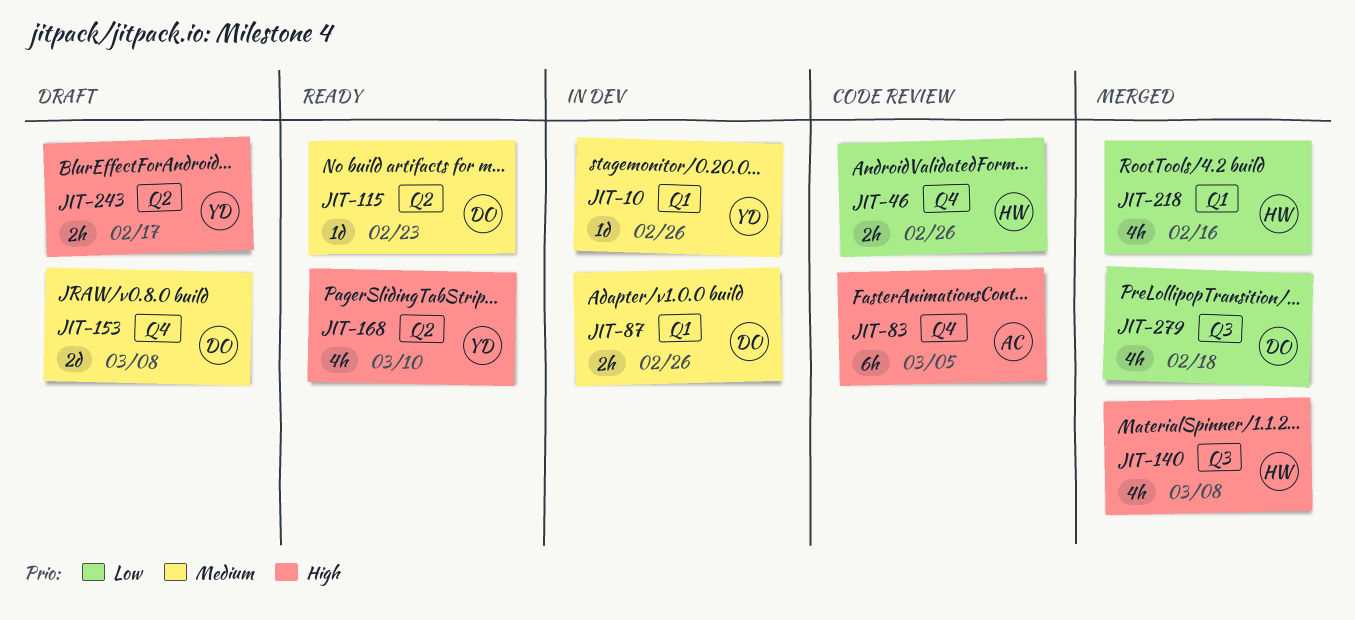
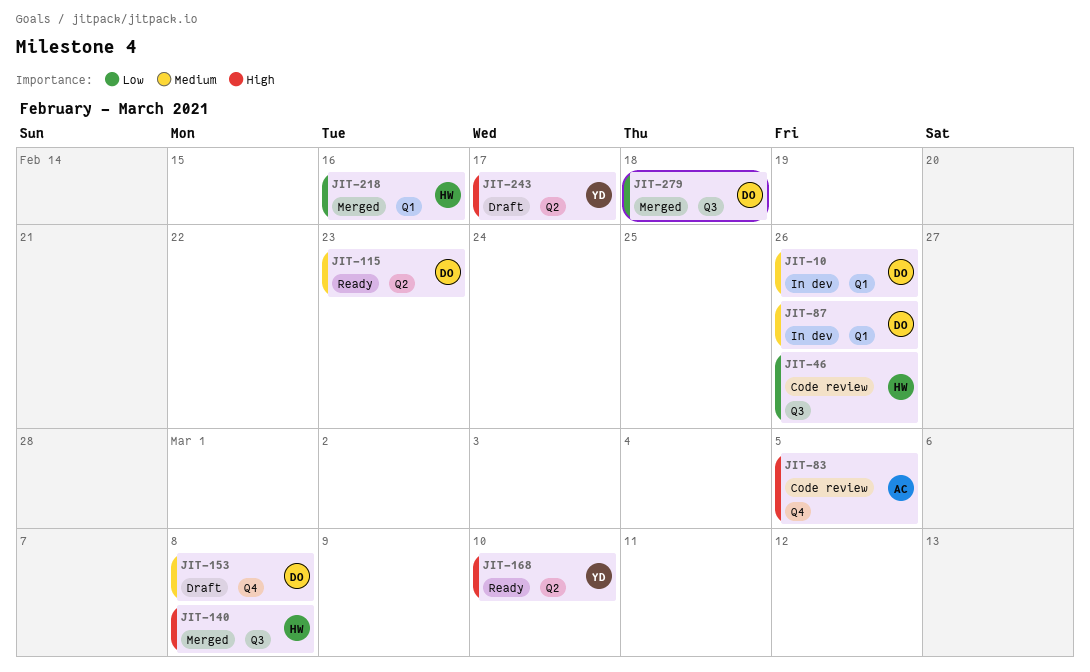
JIT-10, owner: YD -> DO
JIT-46, label: Q4 -> Q3

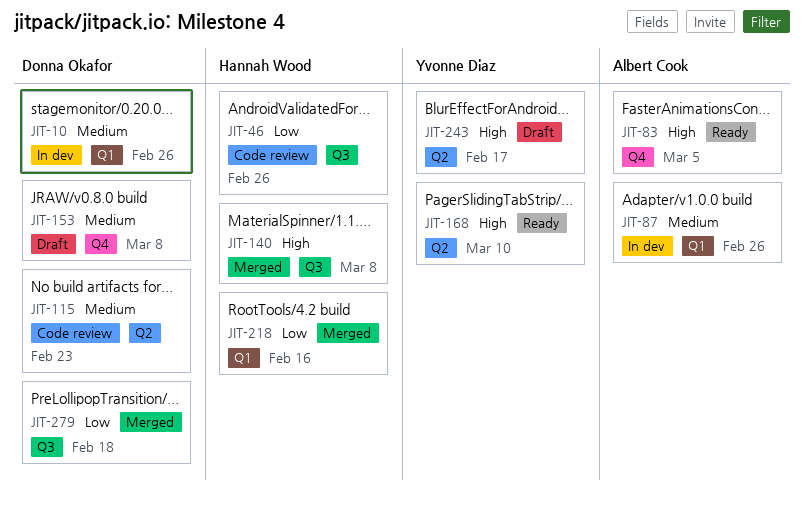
JIT-83, status: Code review -> Ready
JIT-87, owner: Donna Okafor -> Albert Cook
JIT-115, status: Ready -> Code review

